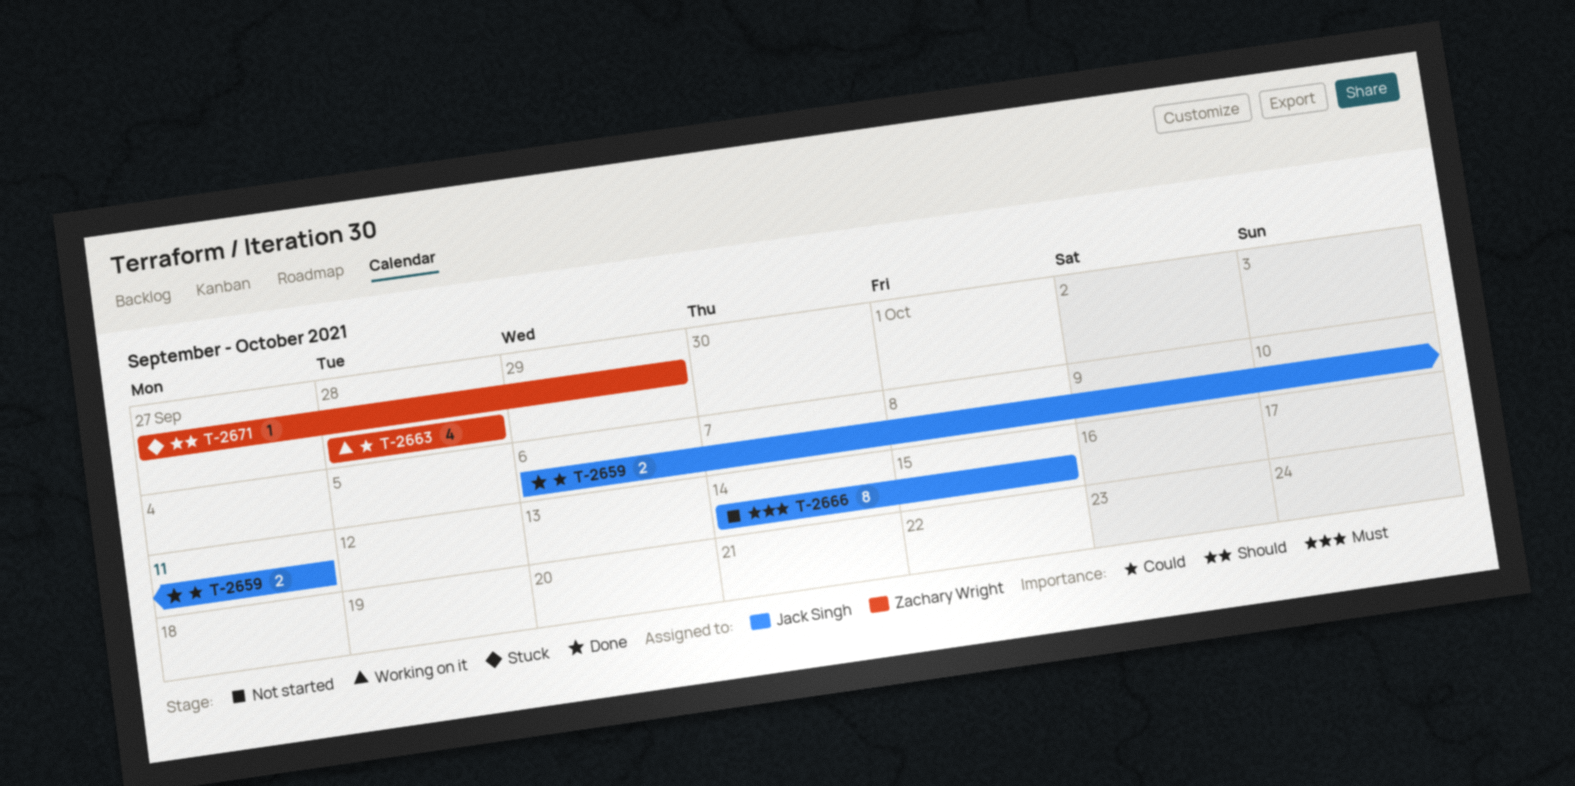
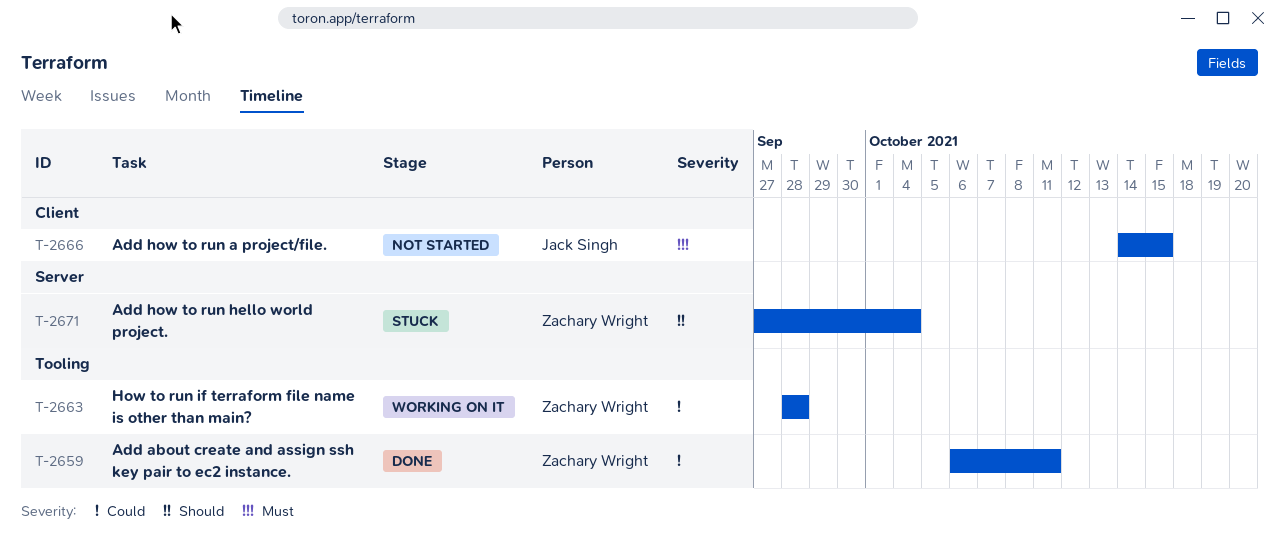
T-2659, owner: Jack Singh -> Zachary Wright
T-2671, due: Sep 29 -> Oct 4

